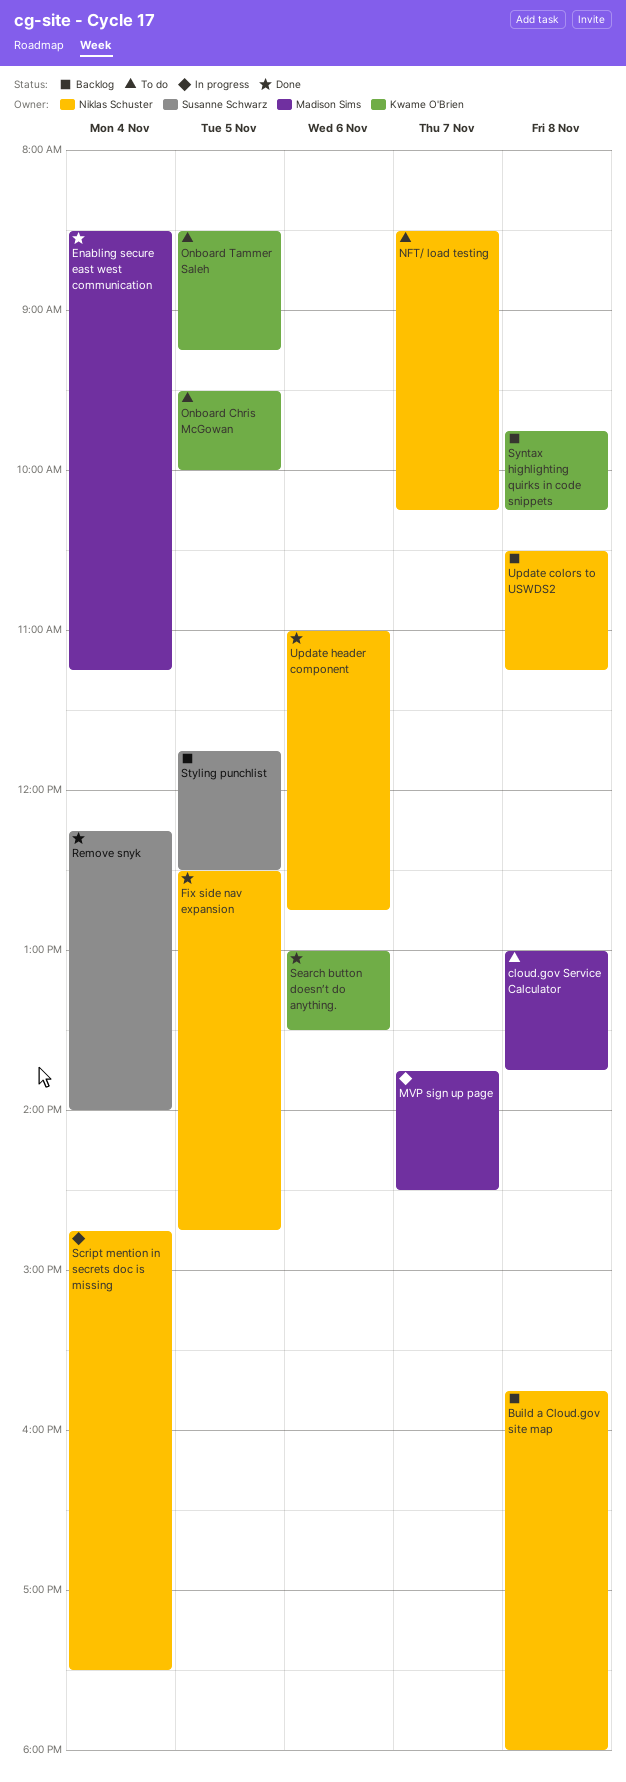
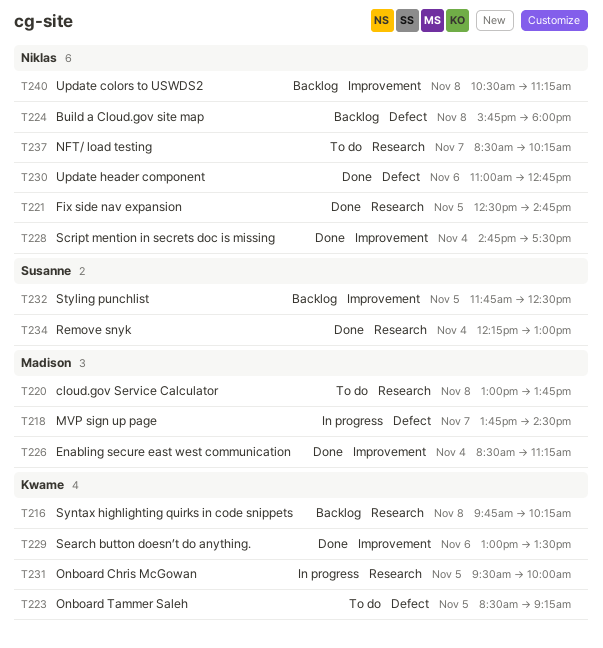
Onboard Chris McGowan, status: To do -> In progress
Remove snyk, ends: 14:00 -> 13:00
Script mention in secrets doc is missing, status: In progress -> Done

